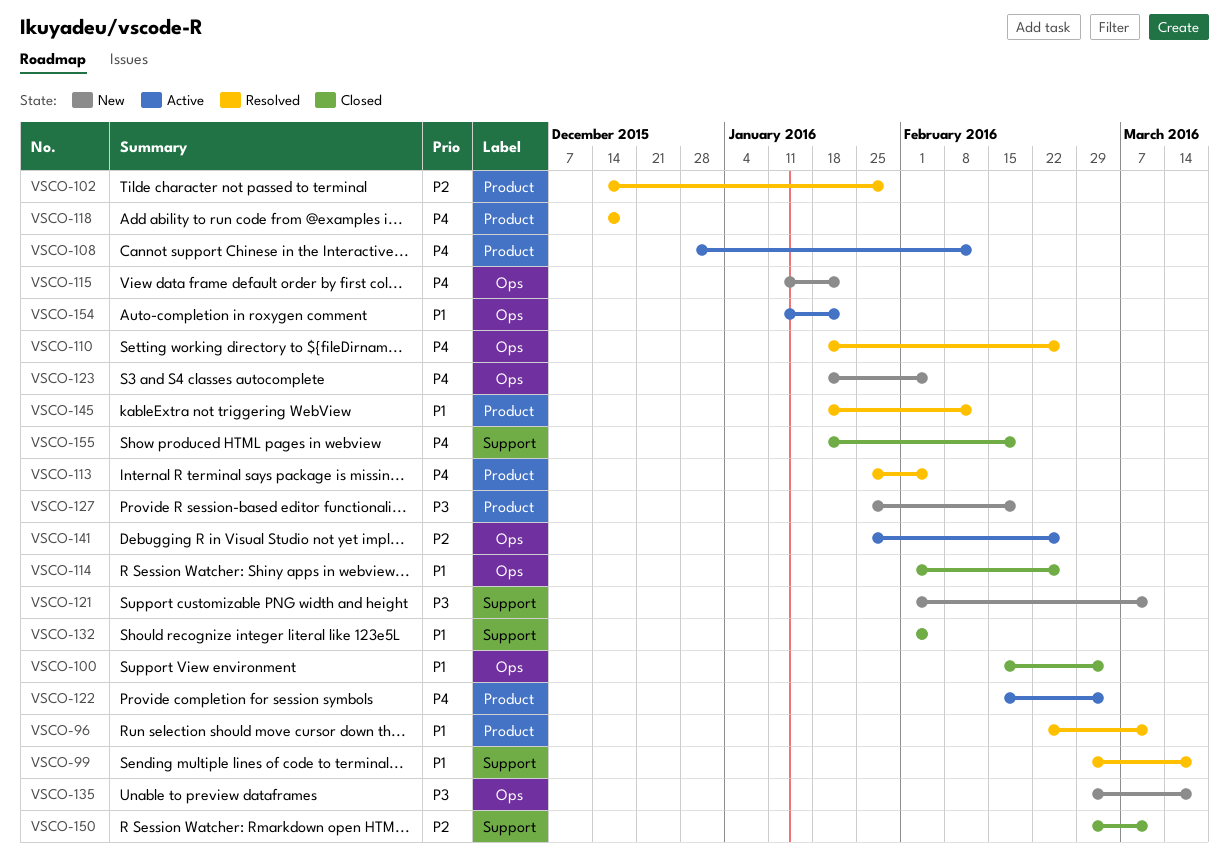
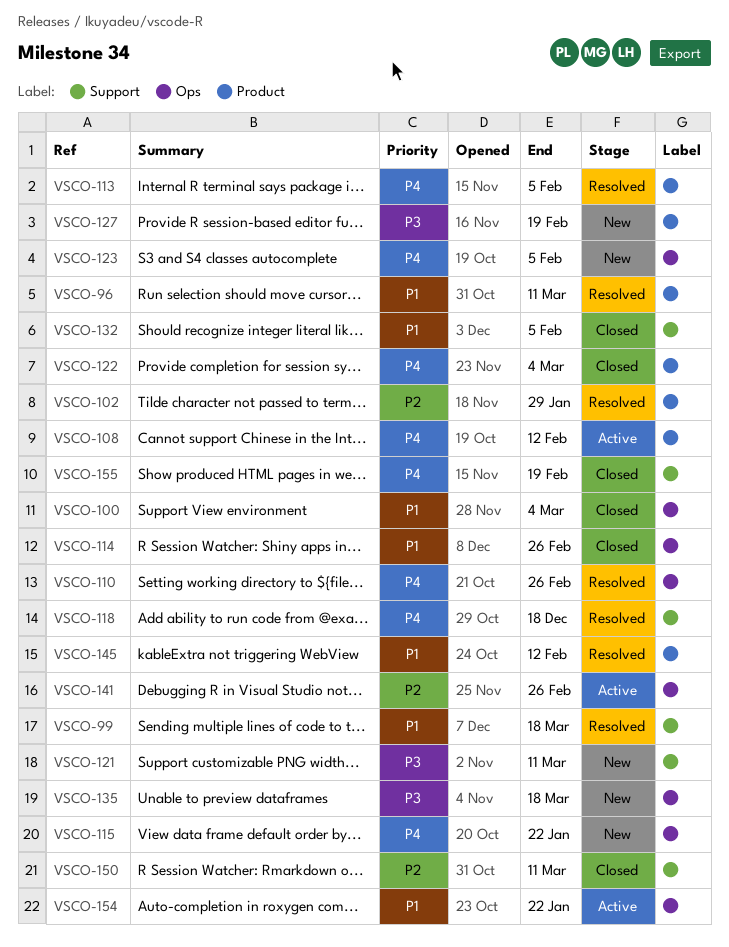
VSCO-118, label: Product -> Support
VSCO-122, status: Active -> Closed

